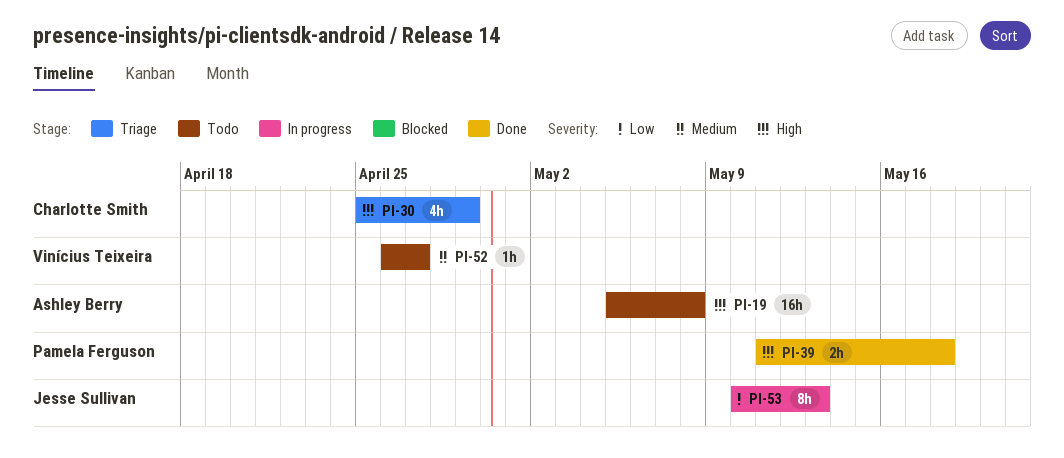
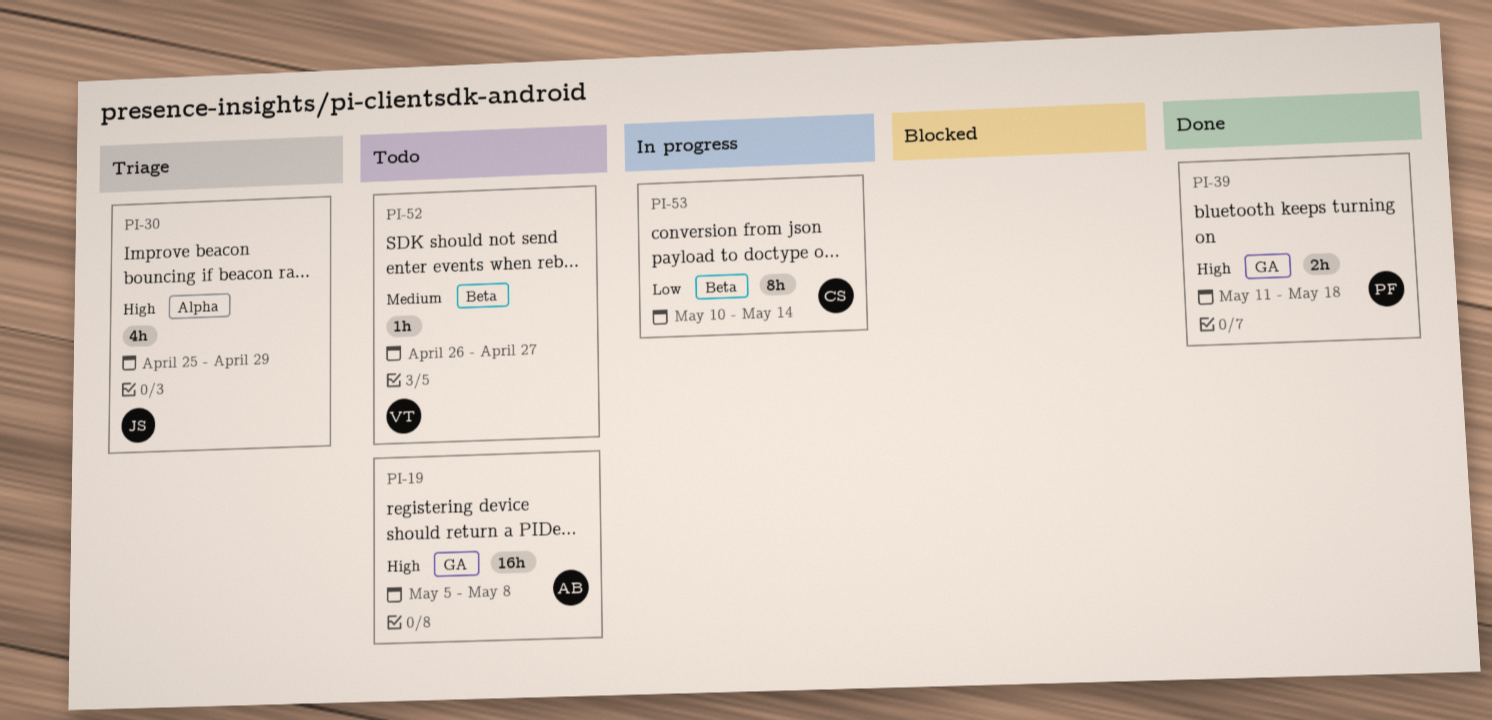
PI-30, owner: Charlotte Smith -> Jesse Sullivan
PI-53, owner: Jesse Sullivan -> Charlotte Smith
PI-53, due: May 13 -> May 14

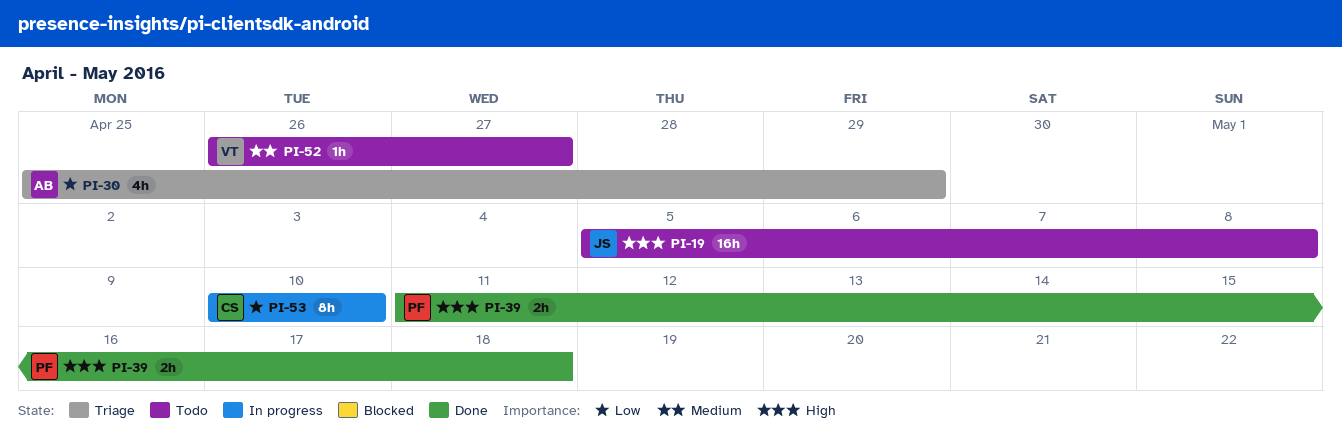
PI-19, owner: AB -> JS
PI-30, owner: JS -> AB
PI-30, priority: High -> Low
PI-53, due: May 14 -> May 10

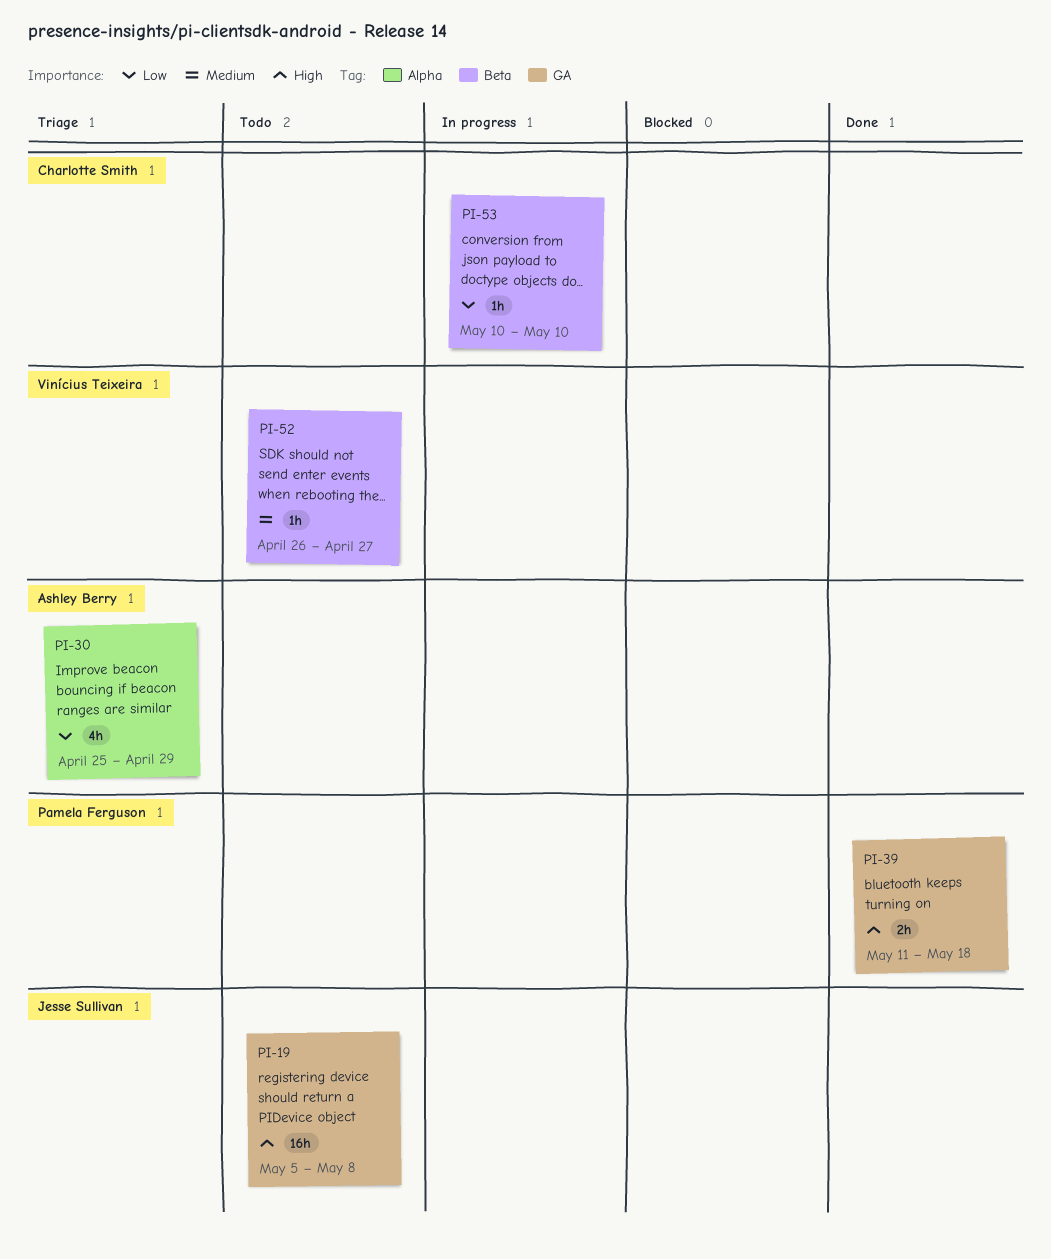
PI-53, estimate: 8h -> 1h

